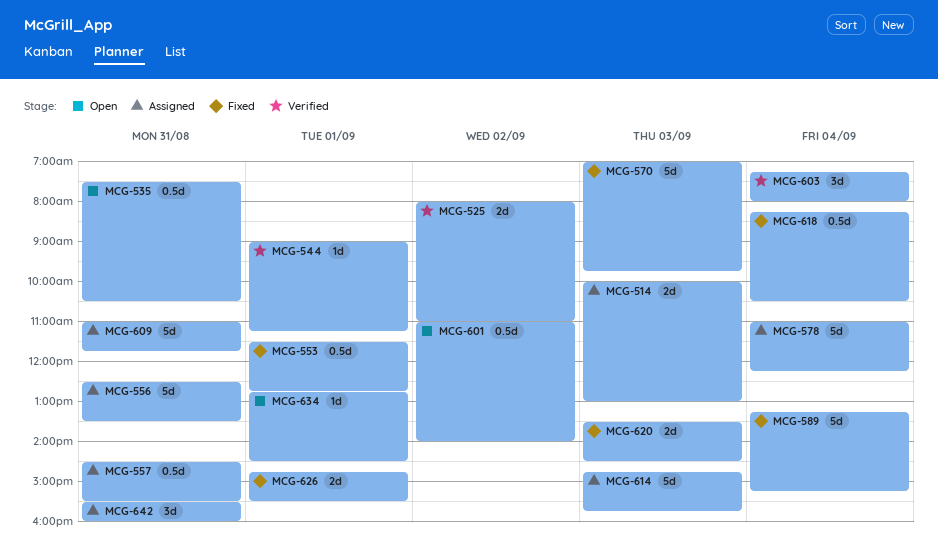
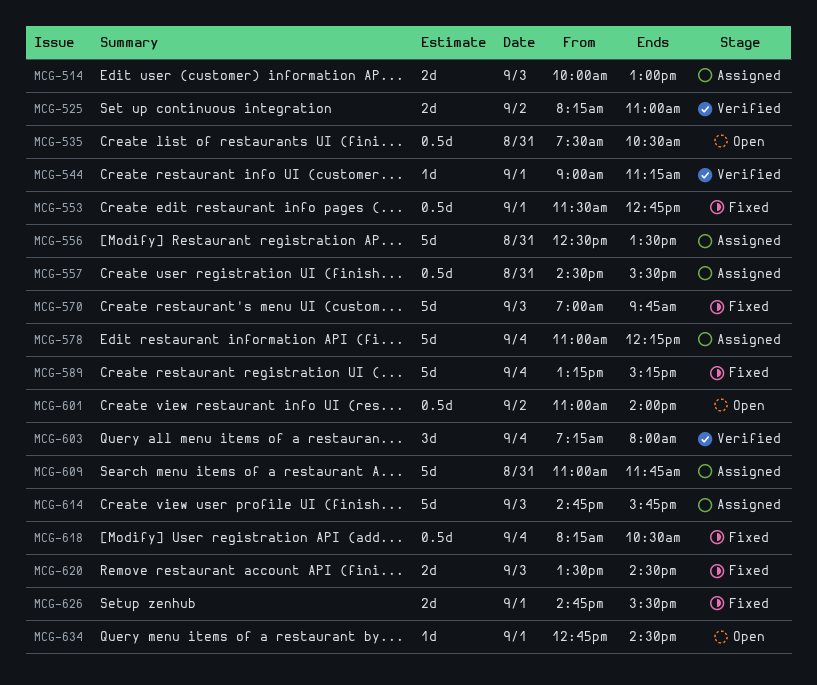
MCG-525, begins: 08:00 -> 08:15
MCG-642: present -> none

